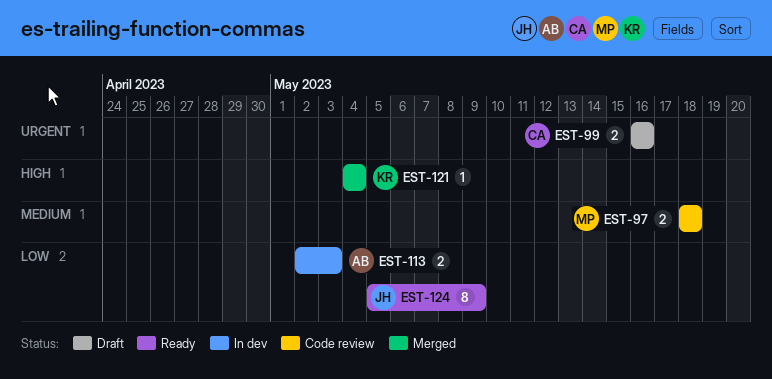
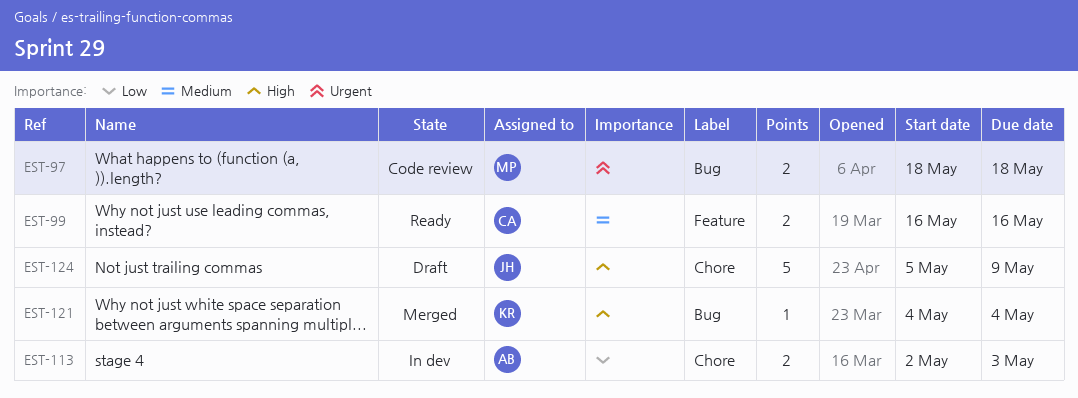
EST-97, priority: Medium -> Urgent
EST-99, status: Draft -> Ready
EST-99, priority: Urgent -> Medium
EST-124, status: Ready -> Draft
EST-124, priority: Low -> High
EST-124, estimate: 8 -> 5

